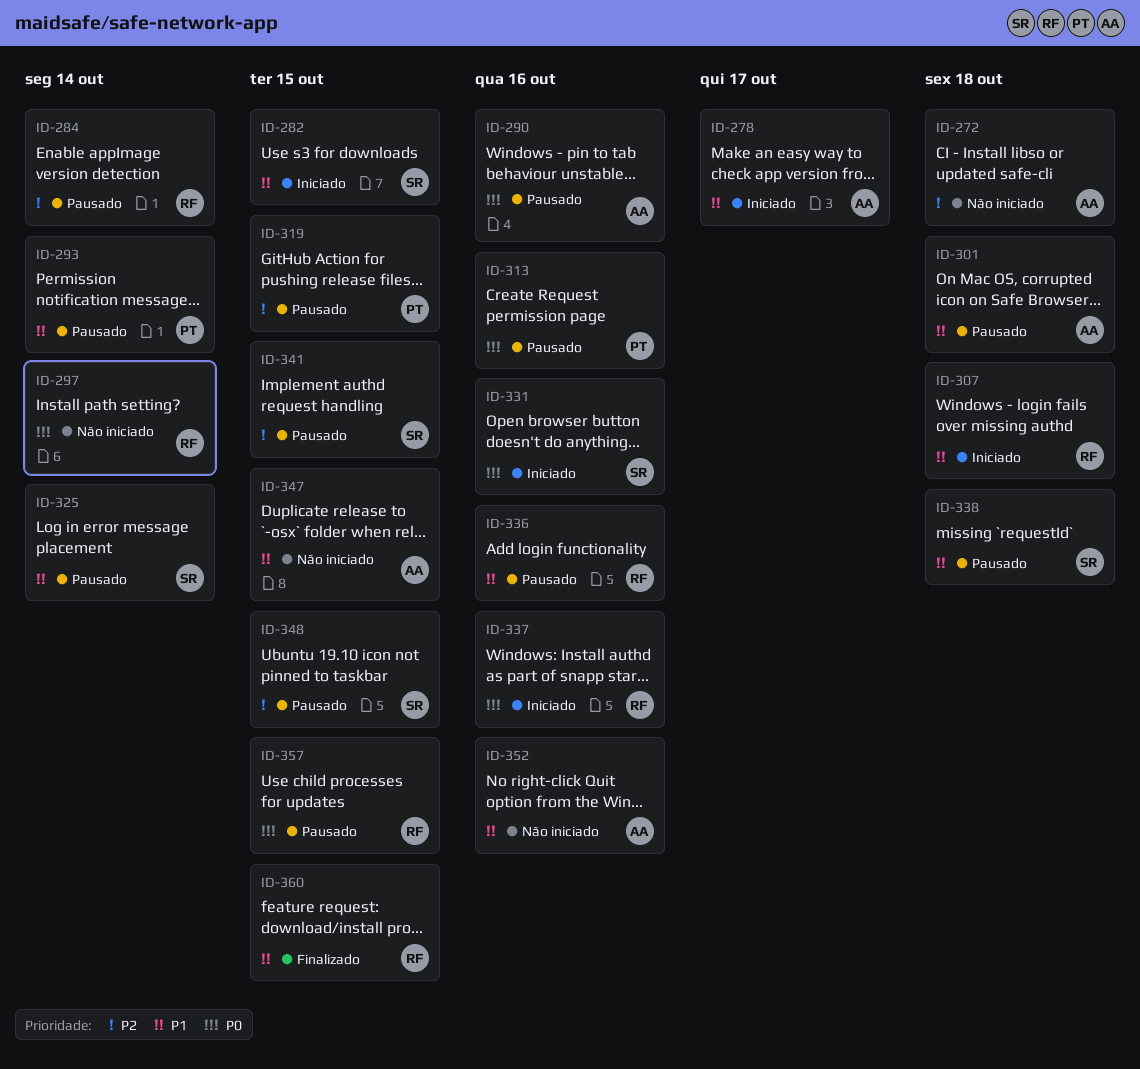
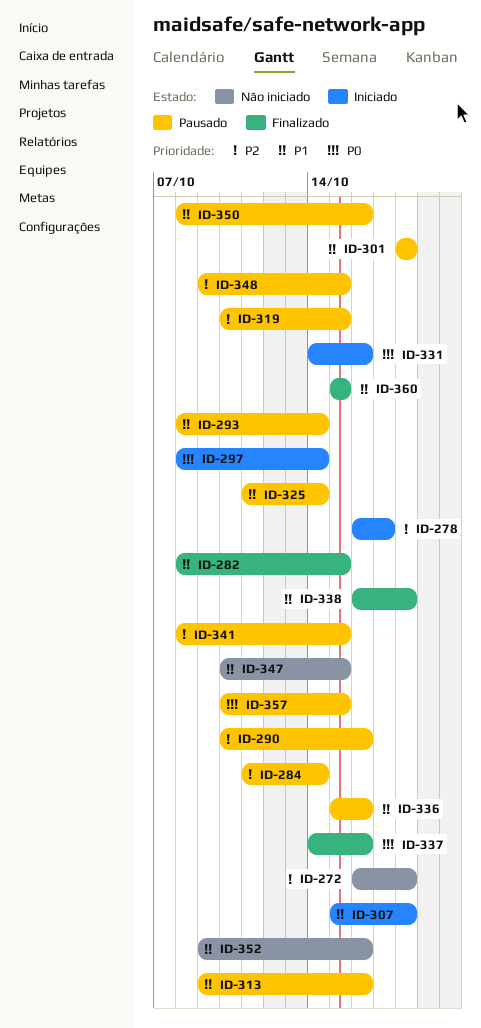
ID-278, priority: P1 -> P2
ID-282, status: Iniciado -> Finalizado
ID-290, priority: P0 -> P2
ID-297, status: Não iniciado -> Iniciado
ID-313, priority: P0 -> P1
ID-337, status: Iniciado -> Finalizado
ID-338, status: Pausado -> Finalizado
ID-350: none -> present

